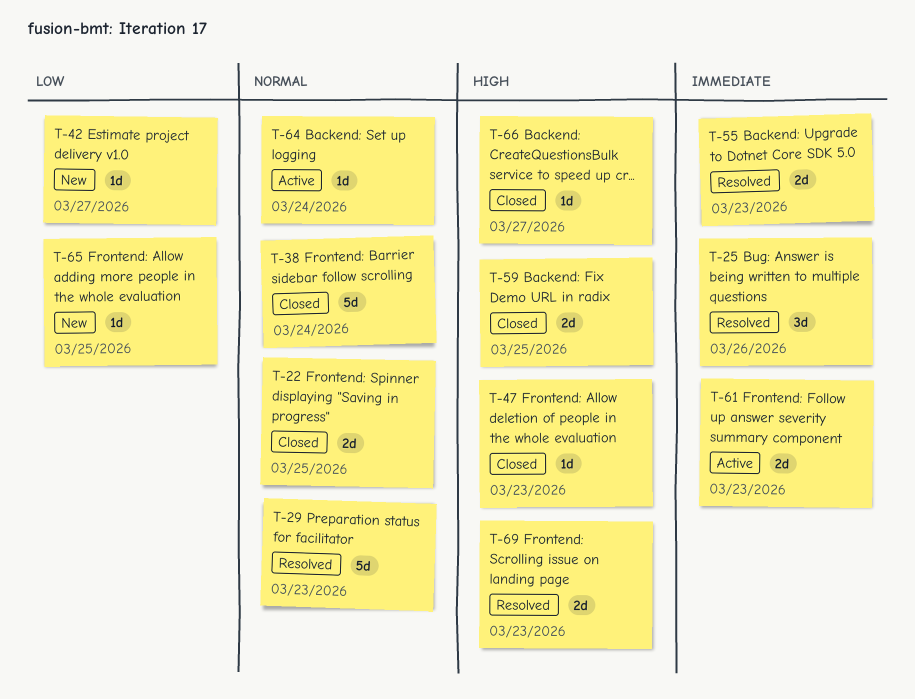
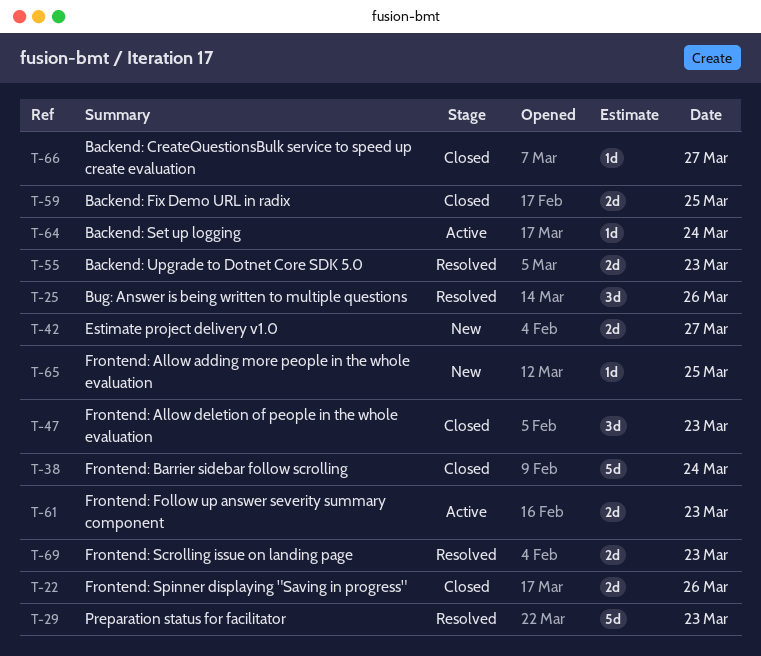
T-22, day: Mar 25 -> Mar 26
T-42, estimate: 1d -> 2d
T-47, estimate: 1d -> 3d

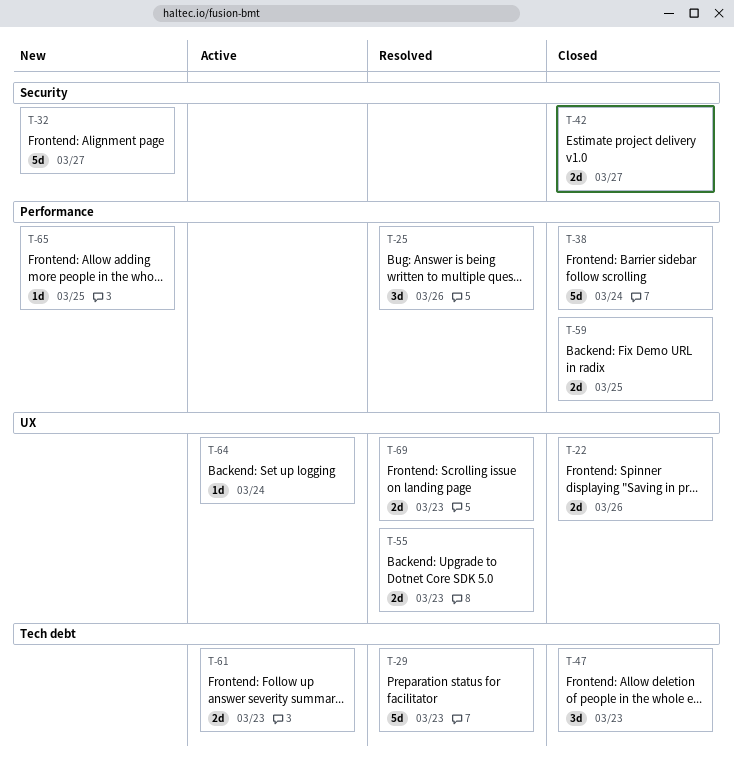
T-32: none -> present
T-42, status: New -> Closed
T-66: present -> none

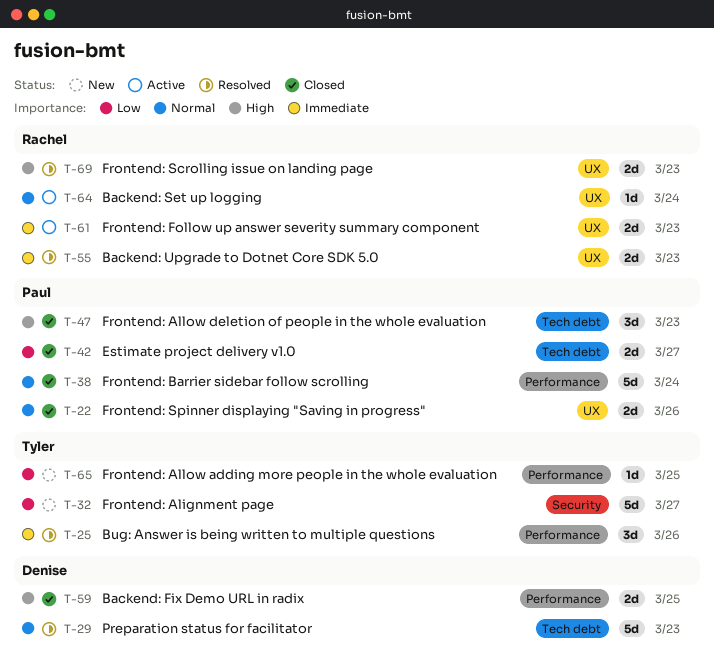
T-42, label: Security -> Tech debt
T-61, label: Tech debt -> UX

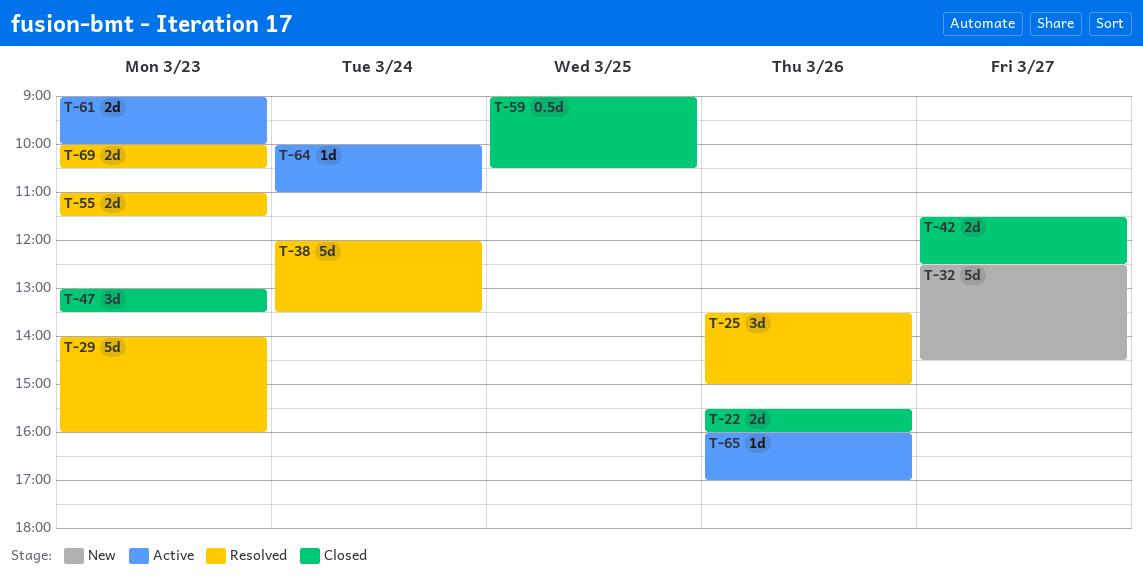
T-38, status: Closed -> Resolved
T-59, estimate: 2d -> 0.5d
T-65, status: New -> Active
T-65, day: Mar 25 -> Mar 26

